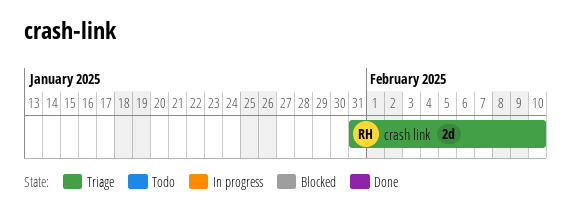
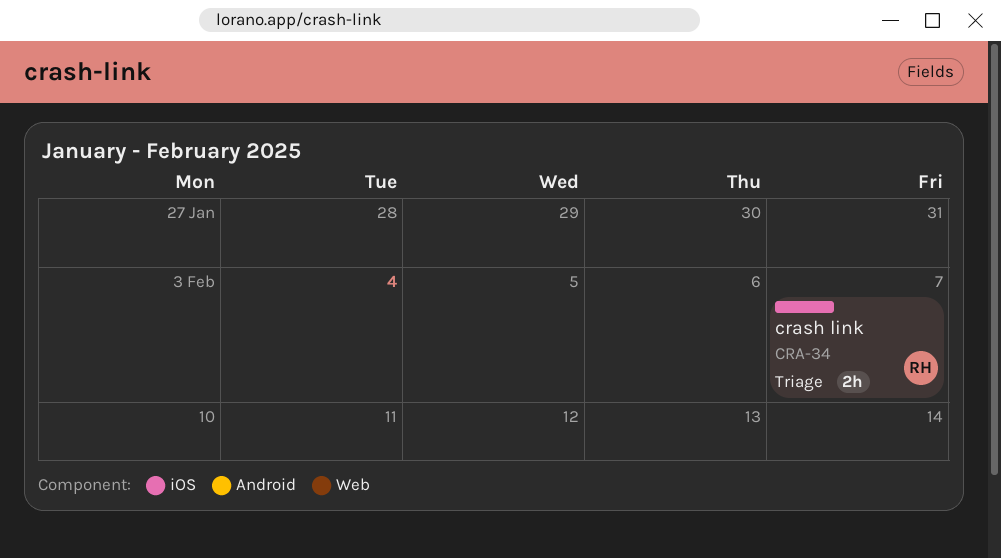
crash link, estimate: 2d -> 2h
crash link, due: Feb 10 -> Feb 7

